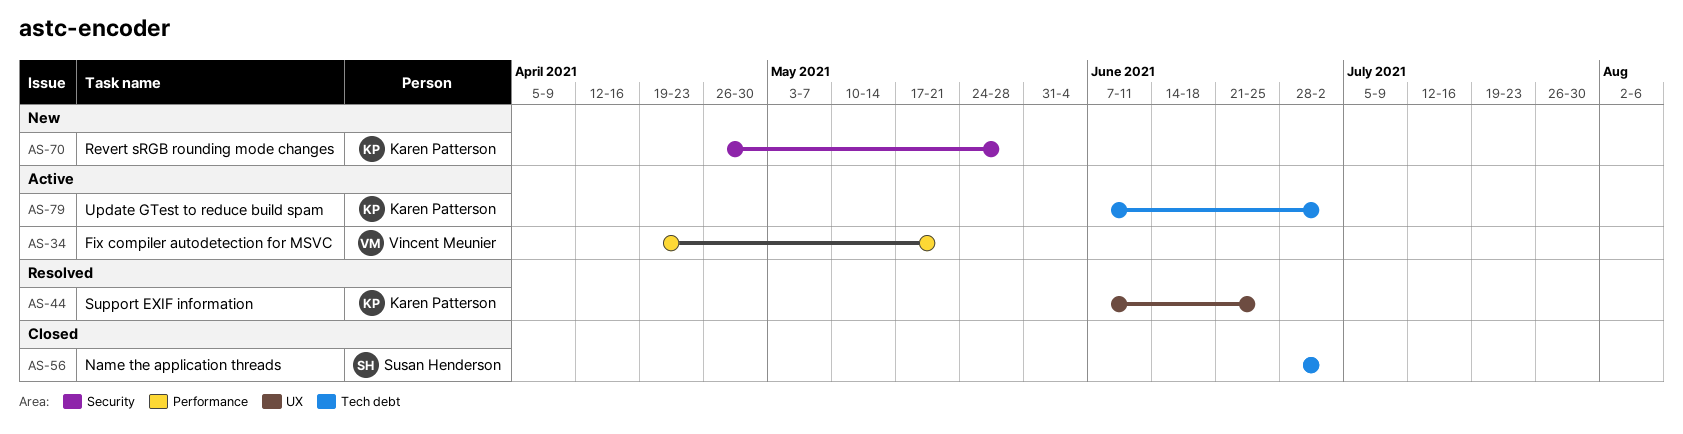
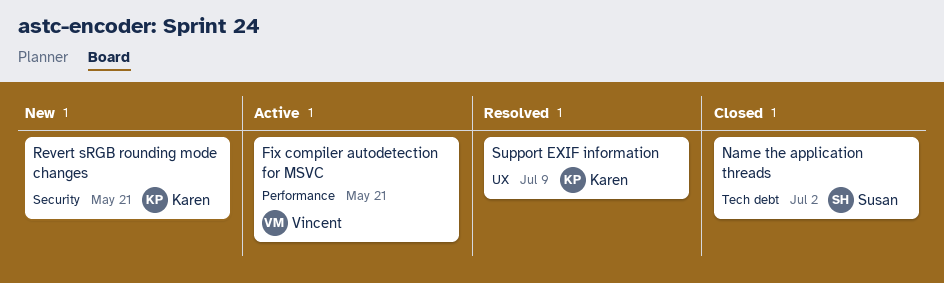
Revert sRGB rounding mode changes, due: May 28 -> May 21
Support EXIF information, due: Jun 25 -> Jul 9
Update GTest to reduce build spam: present -> none

